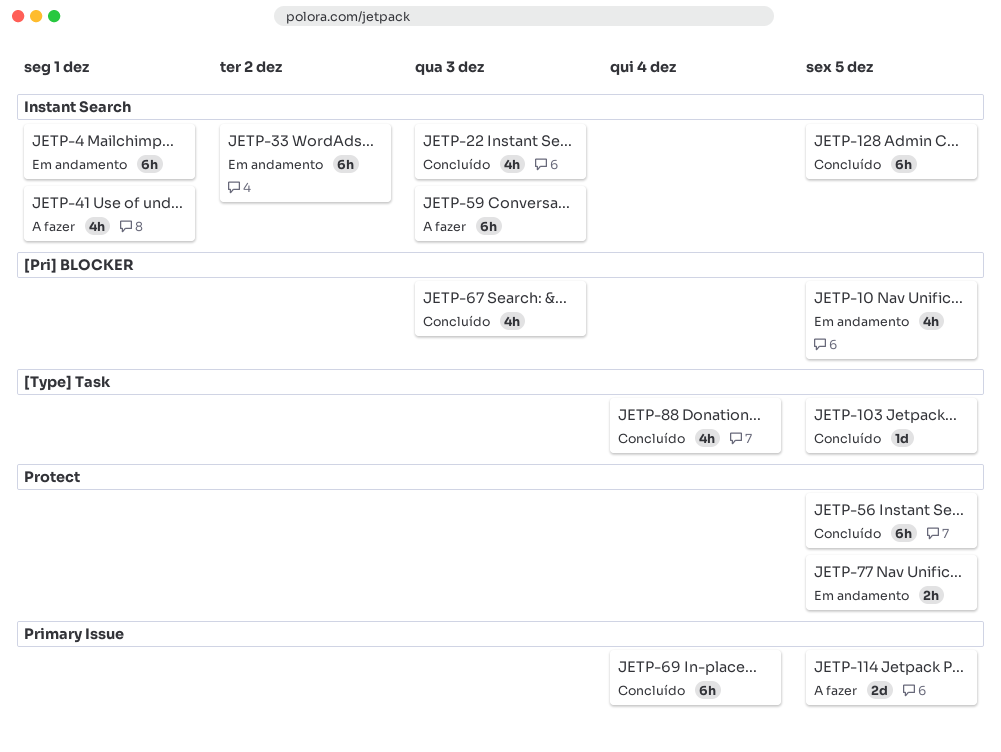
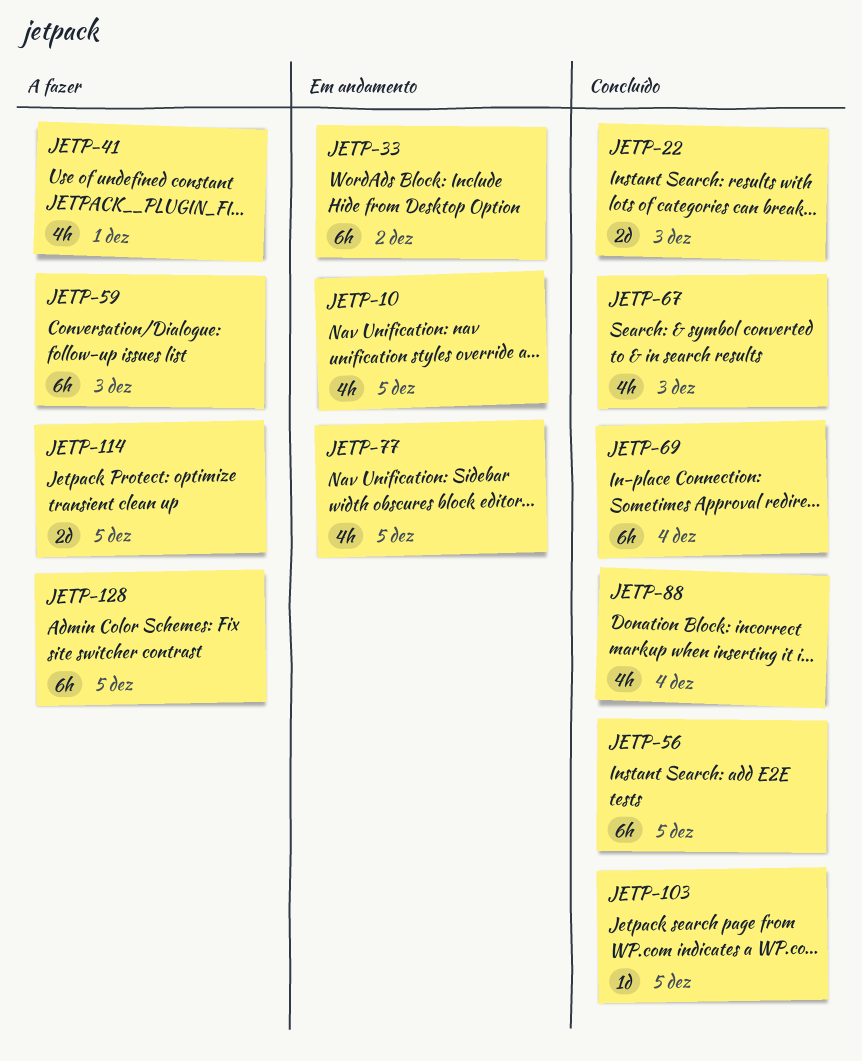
JETP-4: present -> none
JETP-22, estimate: 4h -> 2d
JETP-77, estimate: 2h -> 4h
JETP-128, status: Concluído -> A fazer

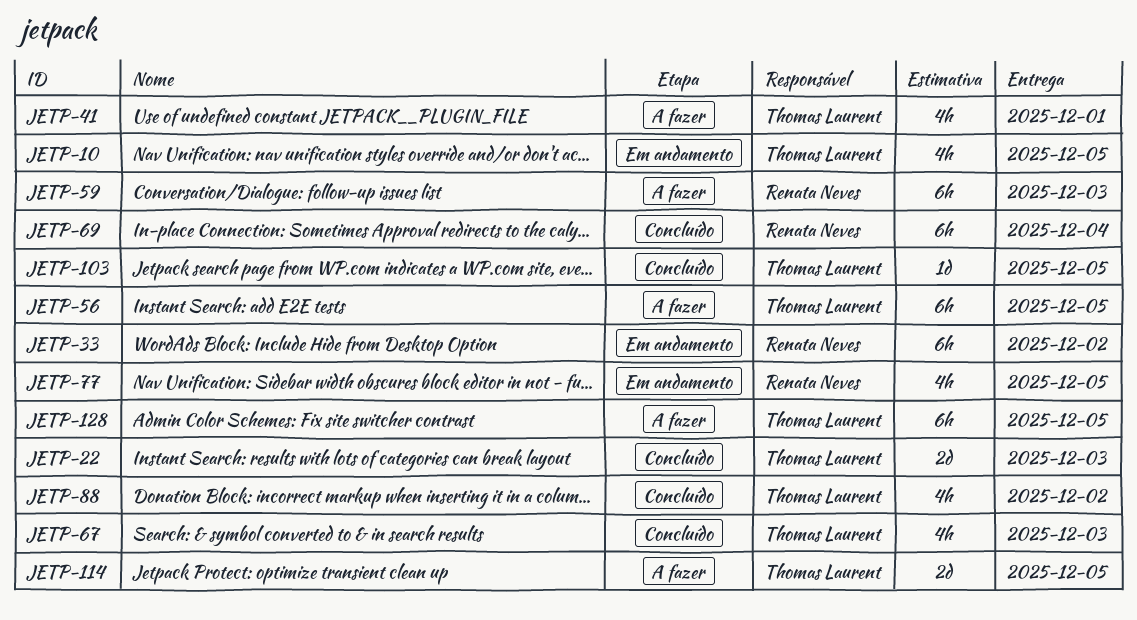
JETP-56, status: Concluído -> A fazer
JETP-88, due: Dec 4 -> Dec 2

